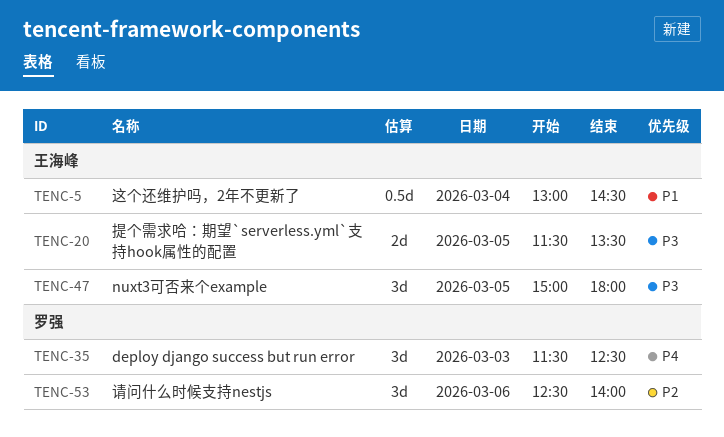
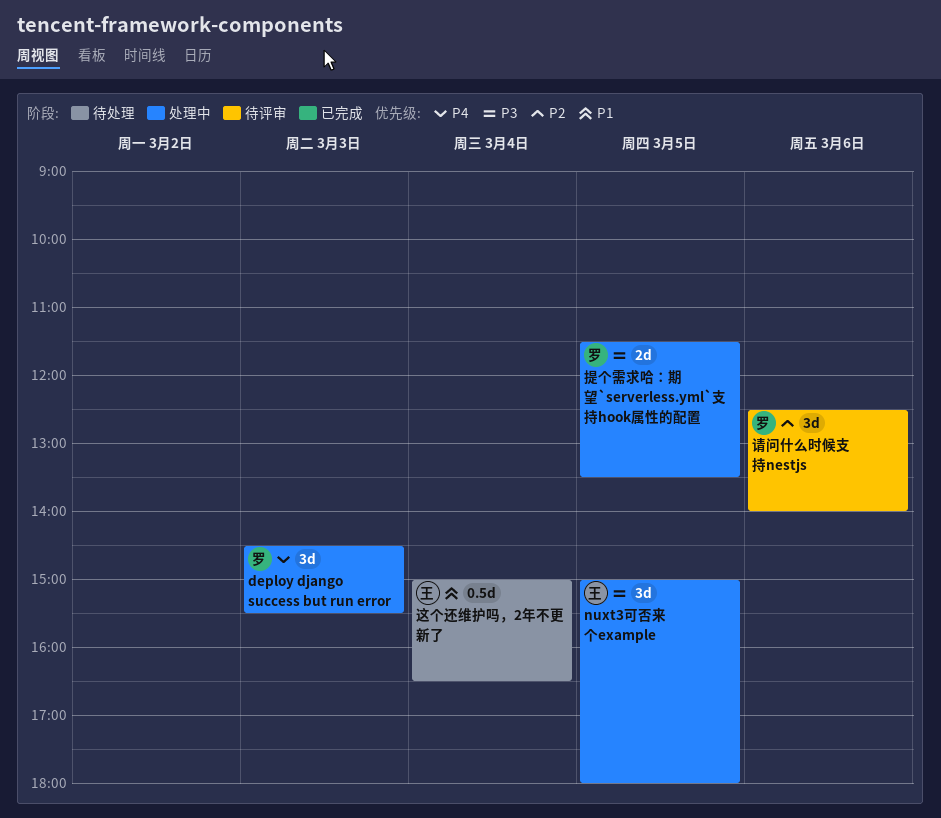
deploy django success but run error, begins: 11:30 -> 14:30
deploy django success but run error, ends: 12:30 -> 15:30
提个需求哈：期望`serverless.yml`支持hook属性的配置, owner: 王海峰 -> 罗强
这个还维护吗，2年不更新了, begins: 13:00 -> 15:00
这个还维护吗，2年不更新了, ends: 14:30 -> 16:30

